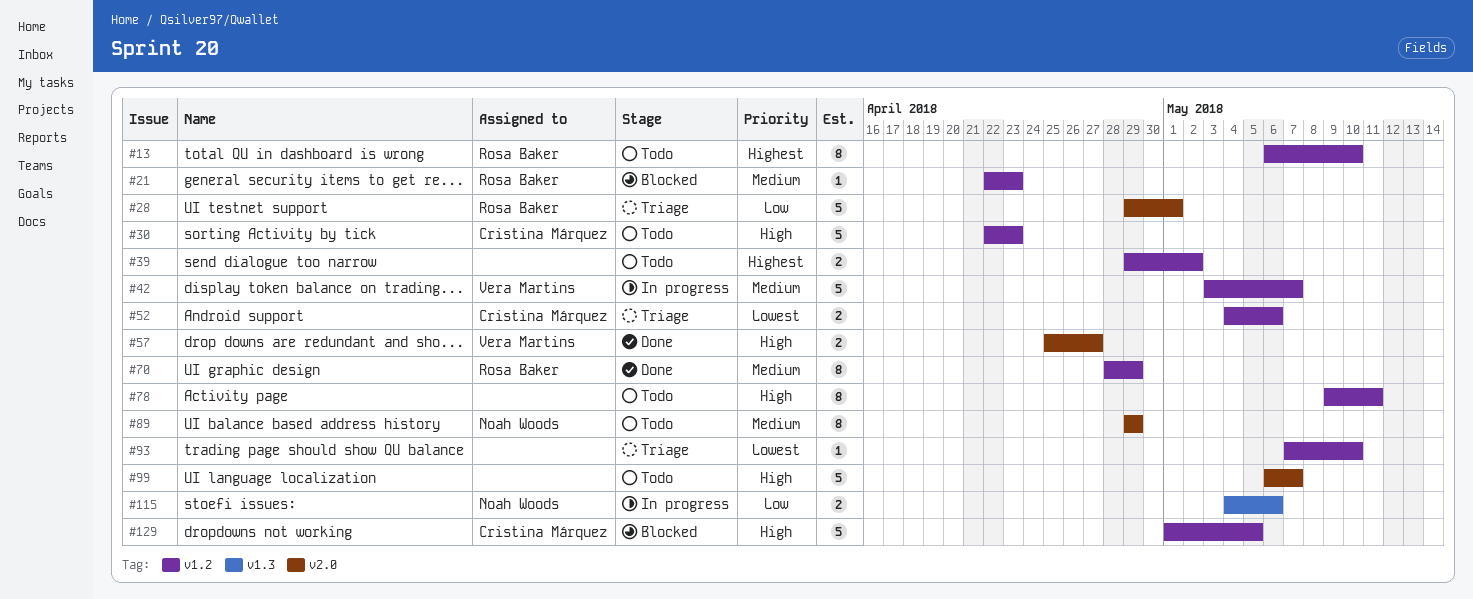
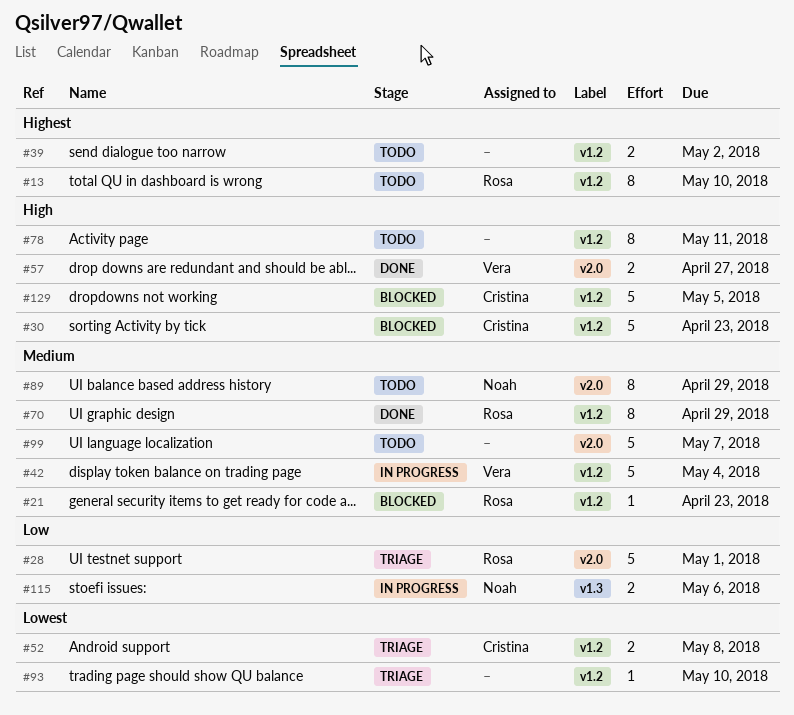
#30, status: Todo -> Blocked
#42, due: May 7 -> May 4
#52, due: May 6 -> May 8
#99, priority: High -> Medium

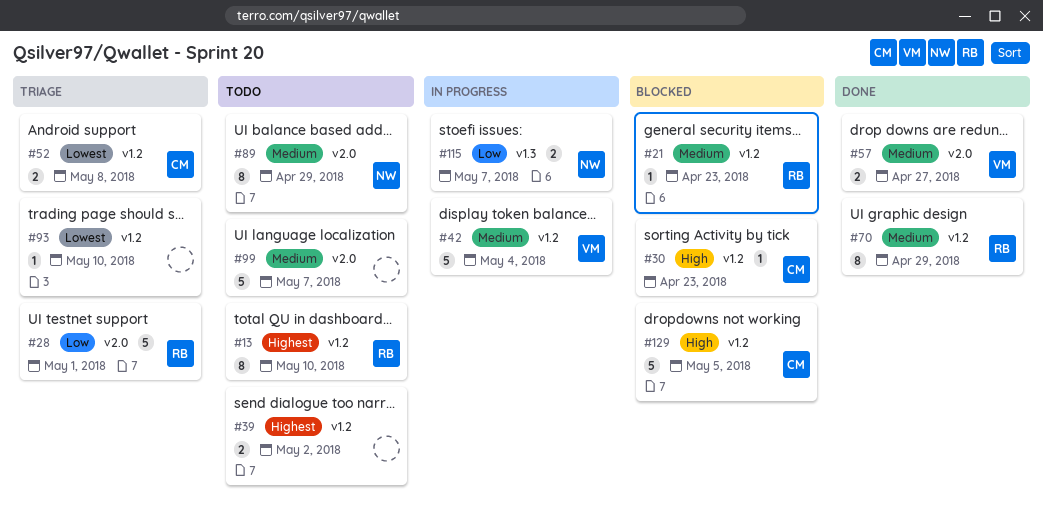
#30, estimate: 5 -> 1
#57, priority: High -> Medium
#78: present -> none
#115, due: May 6 -> May 7

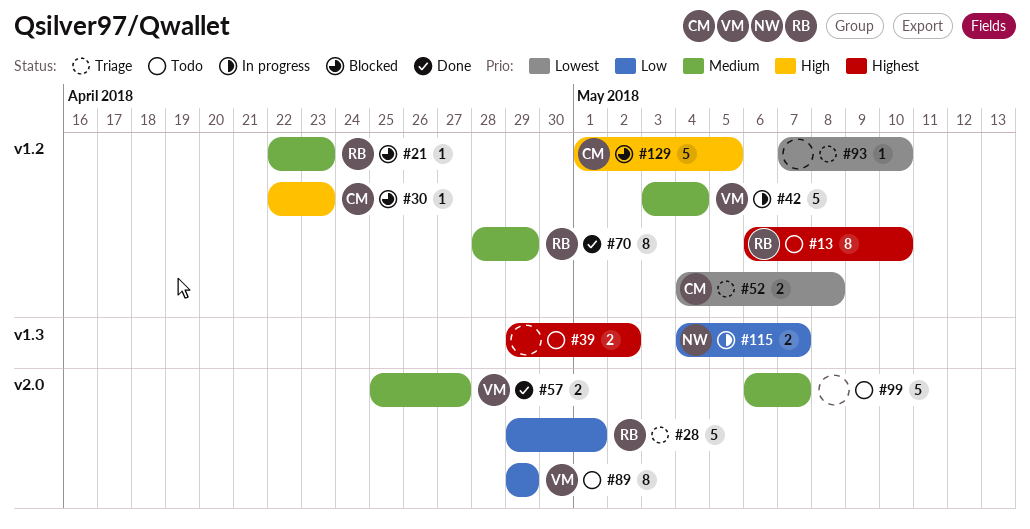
#39, label: v1.2 -> v1.3
#89, owner: NW -> VM
#89, priority: Medium -> Low

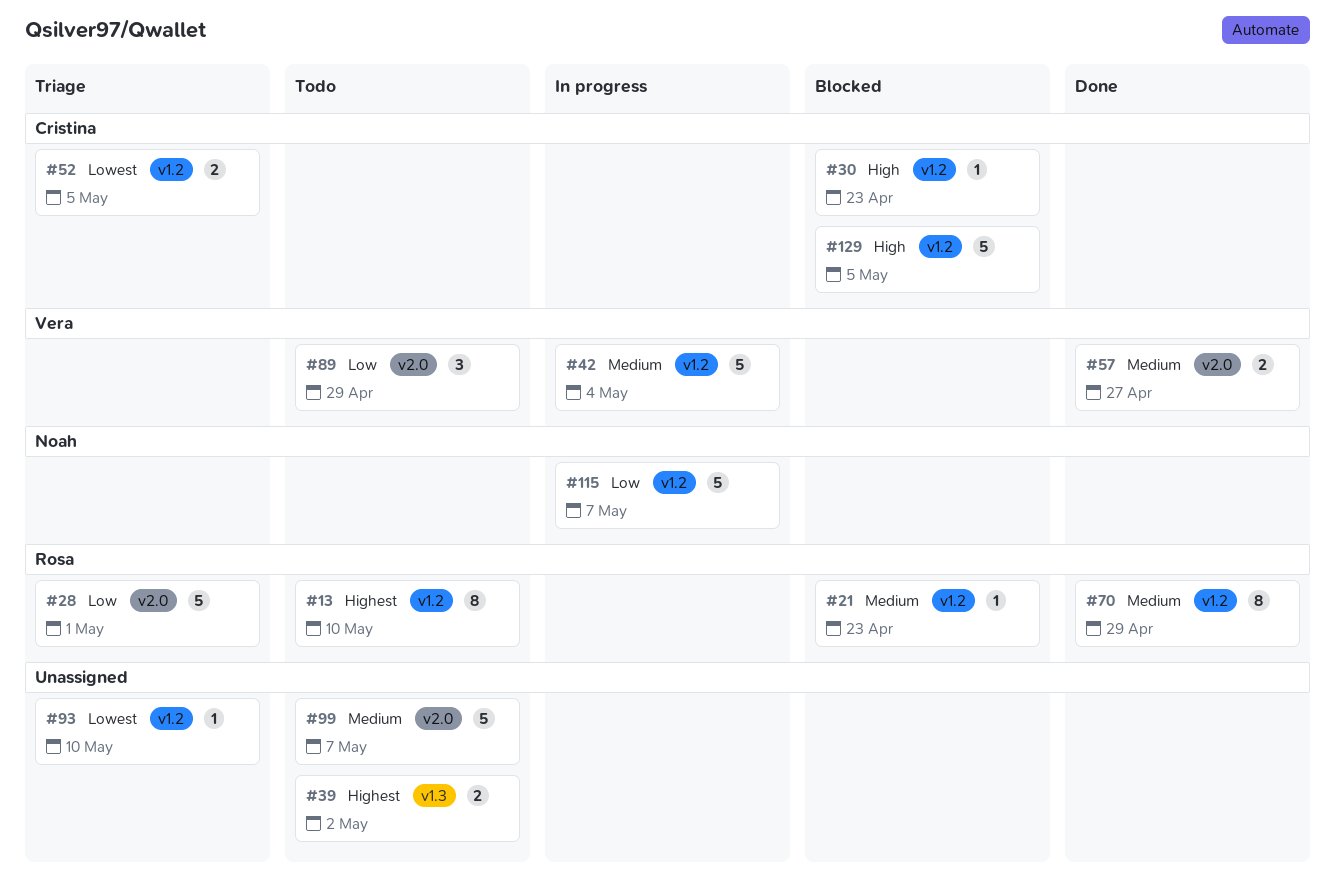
#52, due: May 8 -> May 5
#89, estimate: 8 -> 3
#115, label: v1.3 -> v1.2
#115, estimate: 2 -> 5

